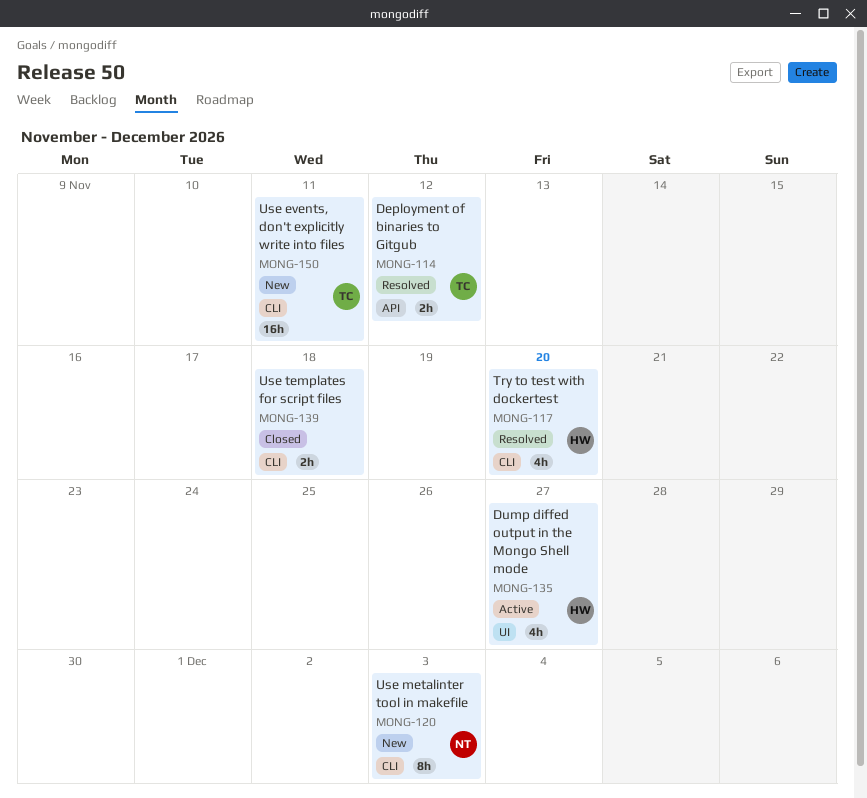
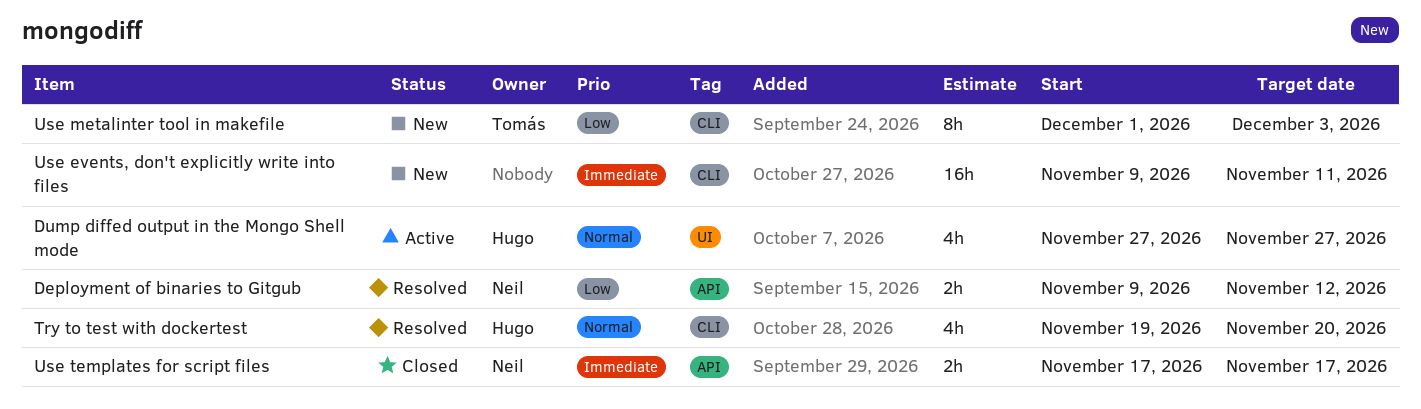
Deployment of binaries to Gitgub, owner: Tomás -> Neil
Use events, don't explicitly write into files, owner: Tomás -> none
Use metalinter tool in makefile, owner: Neil -> Tomás
Use templates for script files, owner: none -> Neil
Use templates for script files, label: CLI -> API
Use templates for script files, due: Nov 18 -> Nov 17

